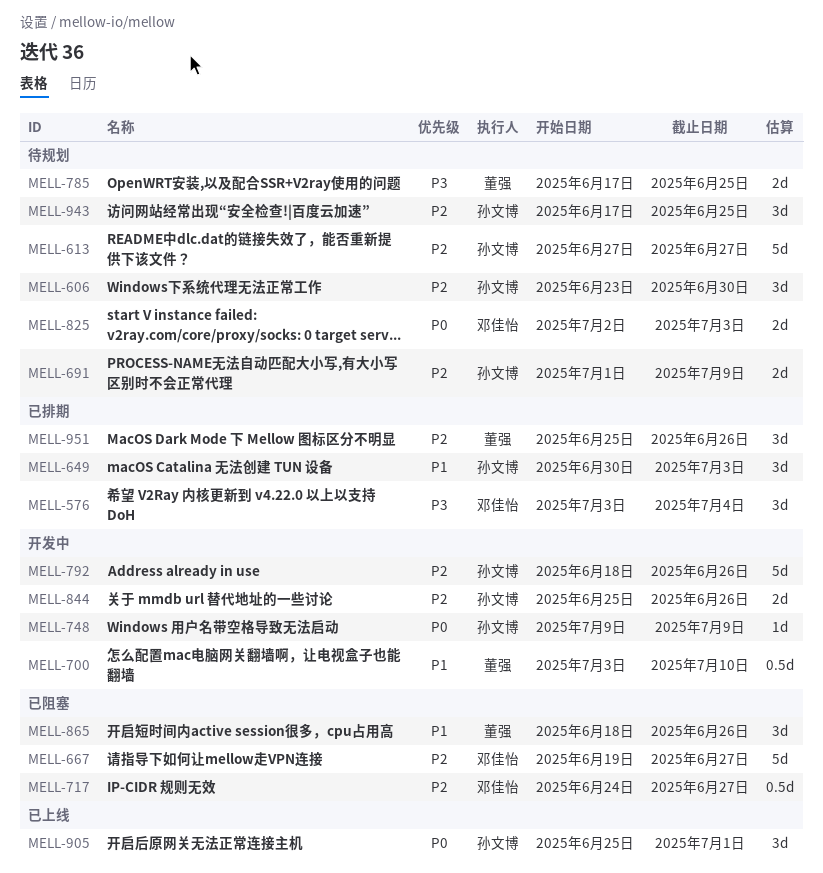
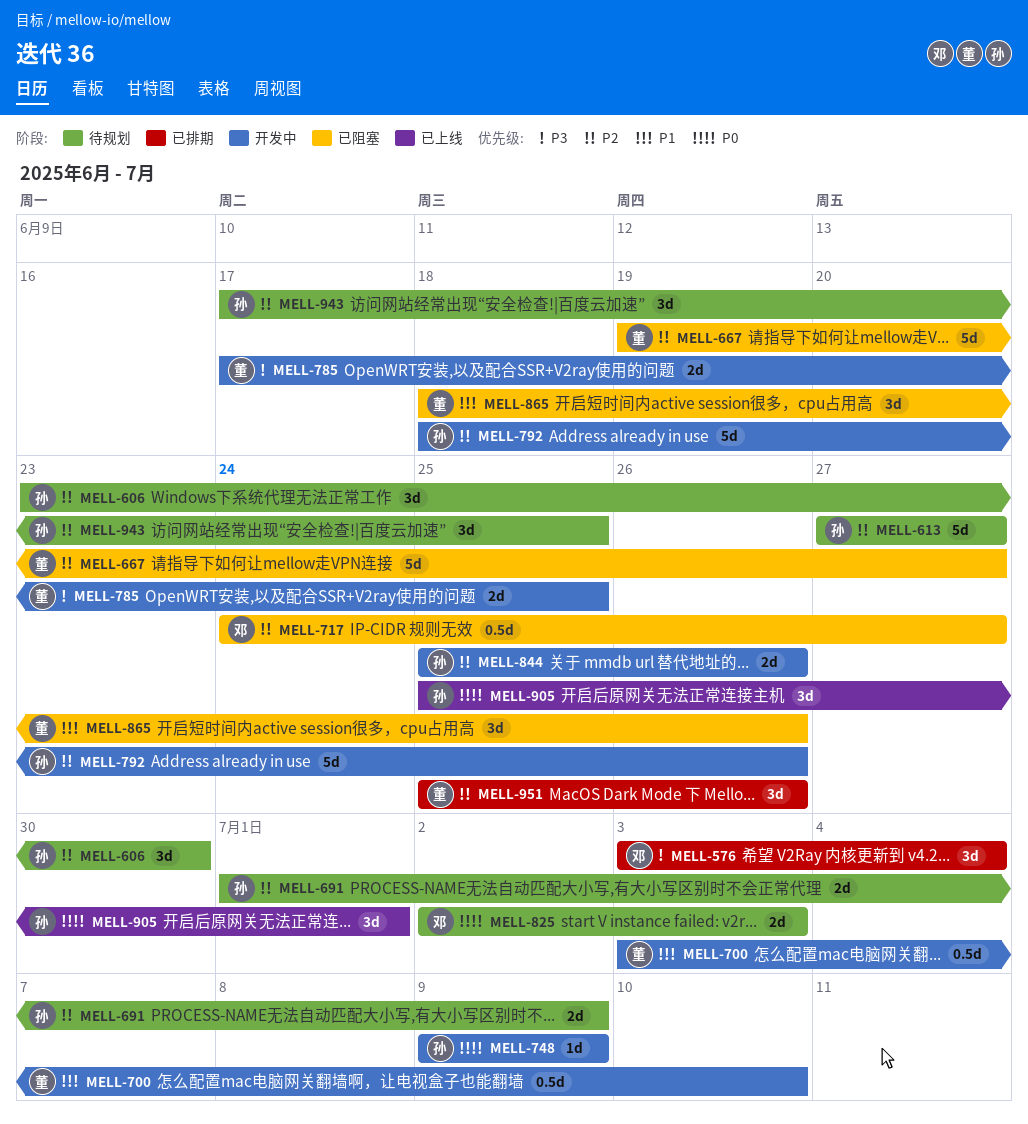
MELL-649: present -> none
MELL-667, owner: 邓佳怡 -> 董强
MELL-785, status: 待规划 -> 开发中

